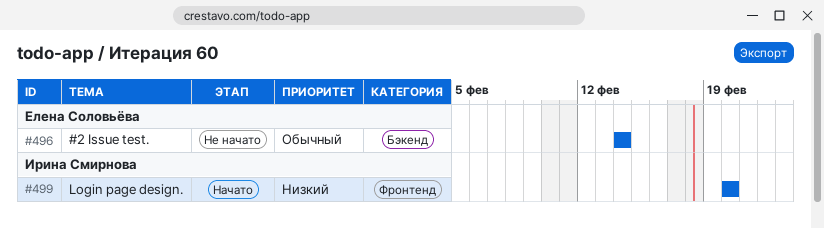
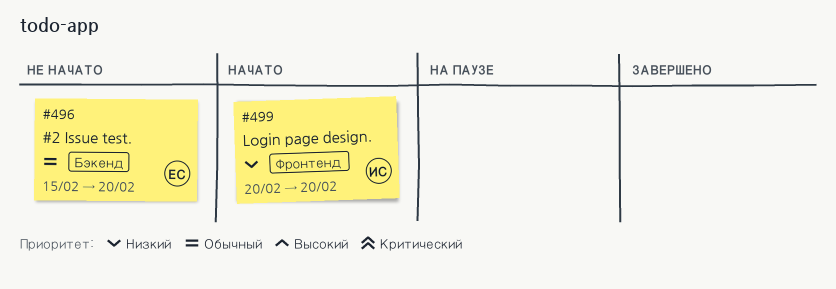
#496, start: Feb 14 -> Feb 15
#496, due: Feb 14 -> Feb 20

